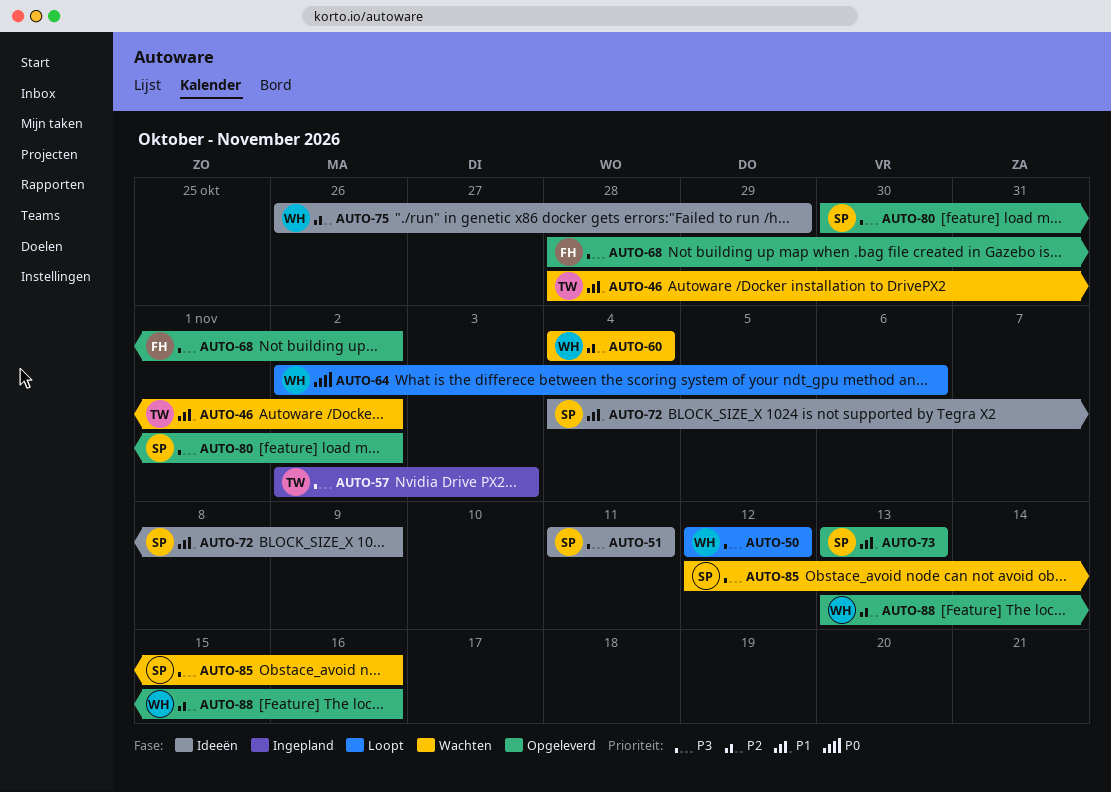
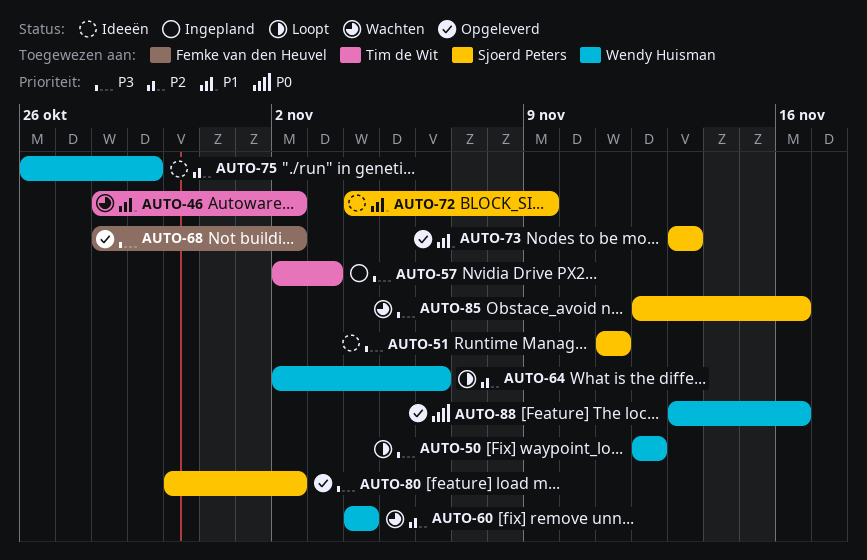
AUTO-64, priority: P0 -> P2
AUTO-88, priority: P2 -> P0

